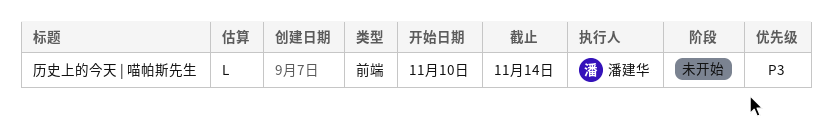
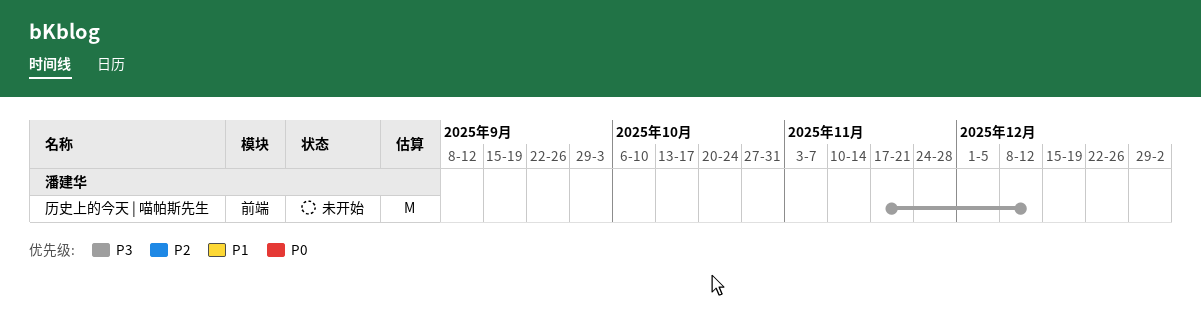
历史上的今天 | 喵帕斯先生, estimate: L -> M
历史上的今天 | 喵帕斯先生, start: Nov 10 -> Nov 17
历史上的今天 | 喵帕斯先生, due: Nov 14 -> Dec 12

